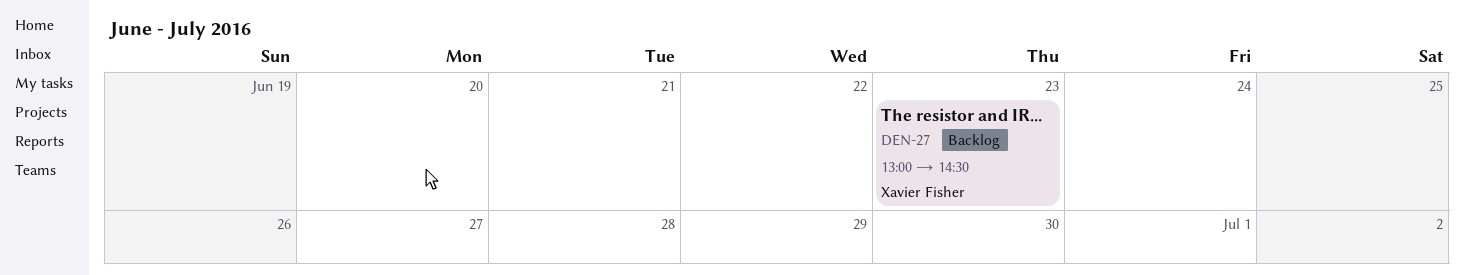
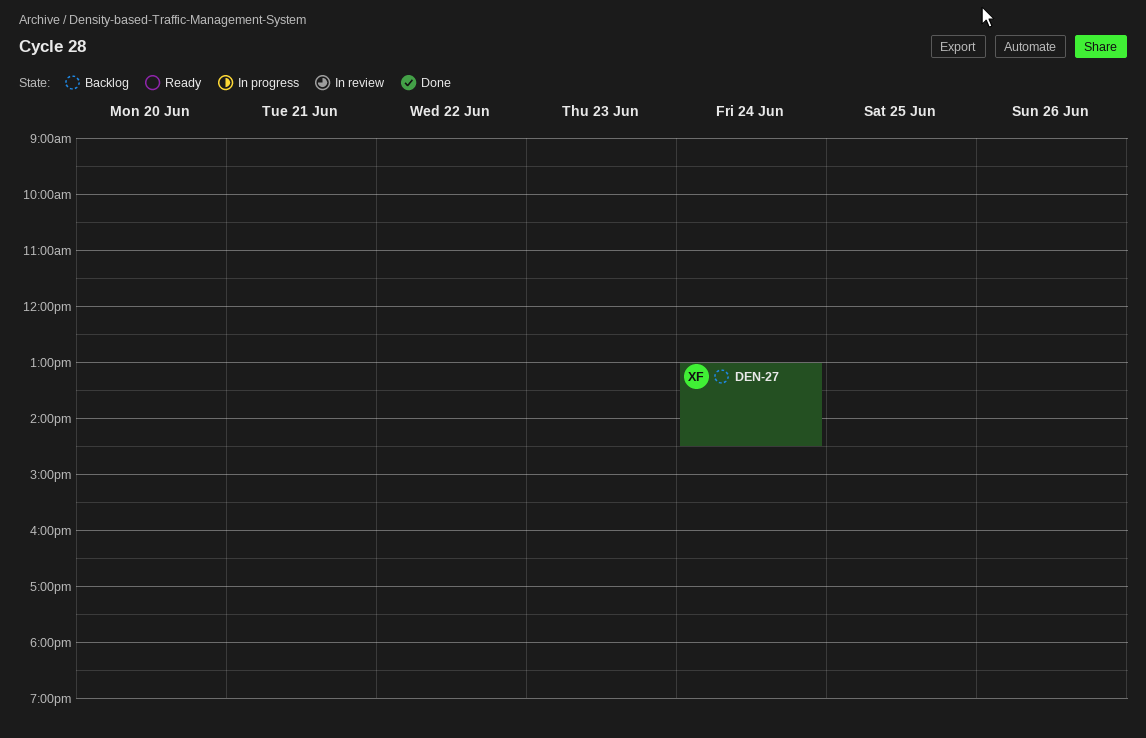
DEN-27, day: Jun 23 -> Jun 24

